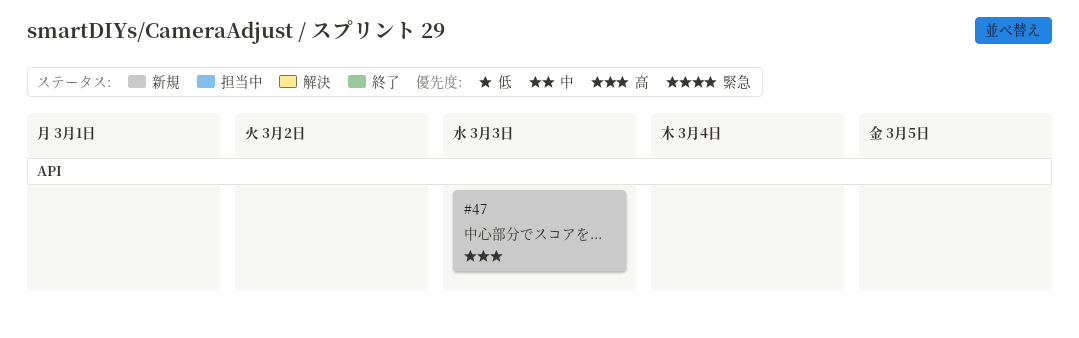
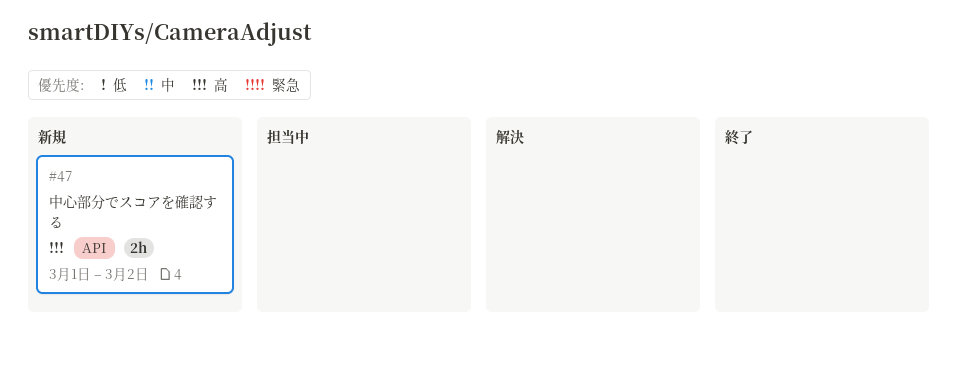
#47, due: Mar 3 -> Mar 2

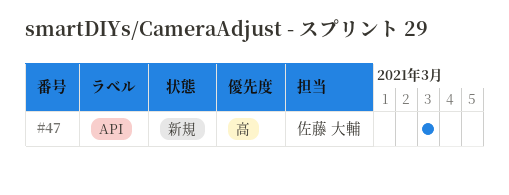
#47, start: Mar 1 -> Mar 3
#47, due: Mar 2 -> Mar 3

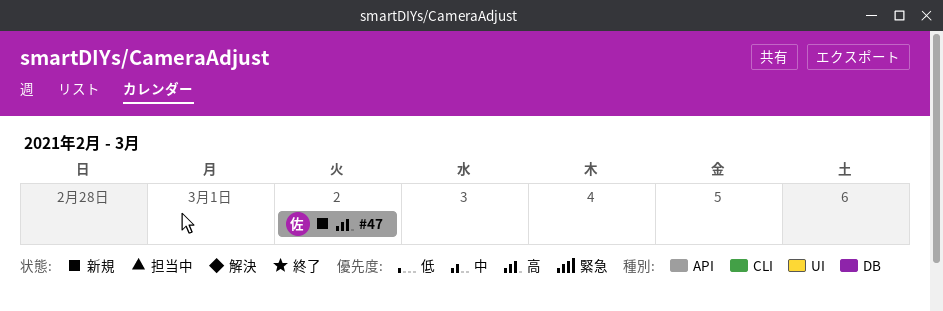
#47, start: Mar 3 -> Mar 2
#47, due: Mar 3 -> Mar 2

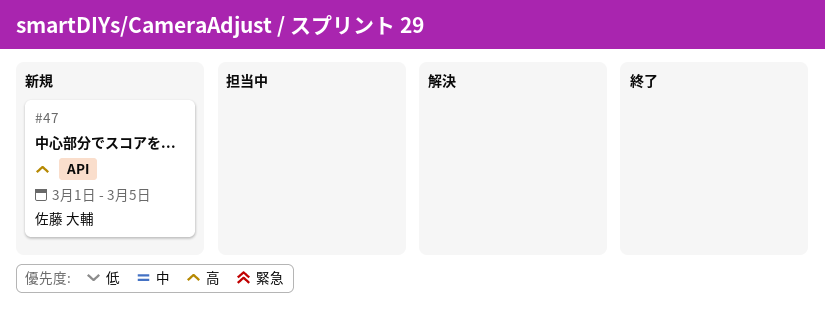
#47, start: Mar 2 -> Mar 1
#47, due: Mar 2 -> Mar 5

